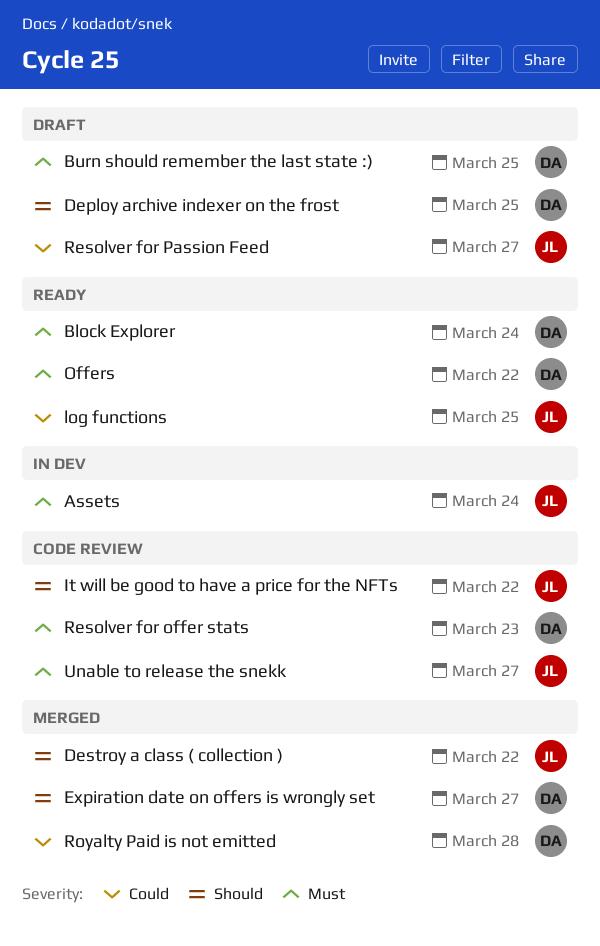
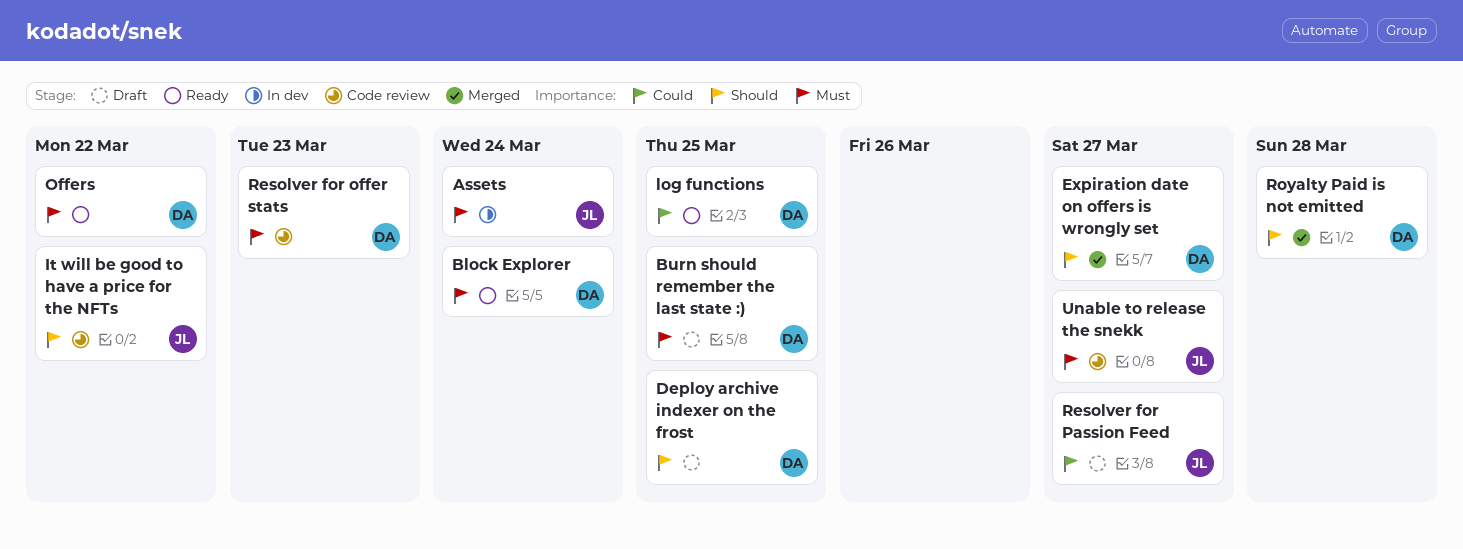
Destroy a class ( collection ): present -> none
log functions, owner: JL -> DA
Royalty Paid is not emitted, priority: Could -> Should

